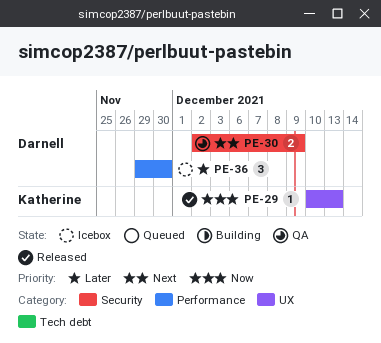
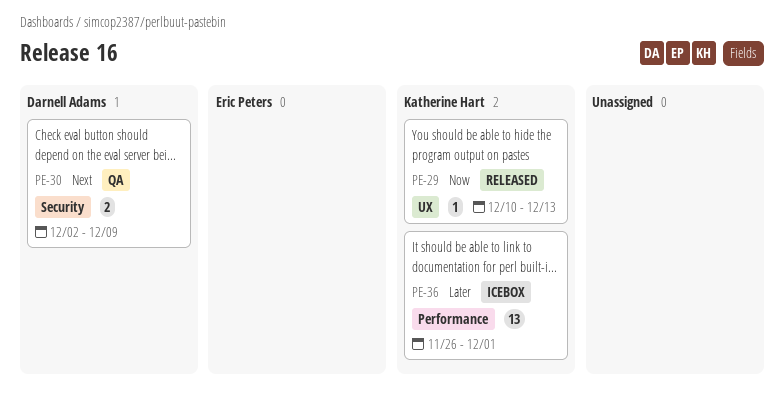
PE-36, owner: Darnell Adams -> Katherine Hart
PE-36, estimate: 3 -> 13
PE-36, start: Nov 29 -> Nov 26
PE-36, due: Nov 30 -> Dec 1

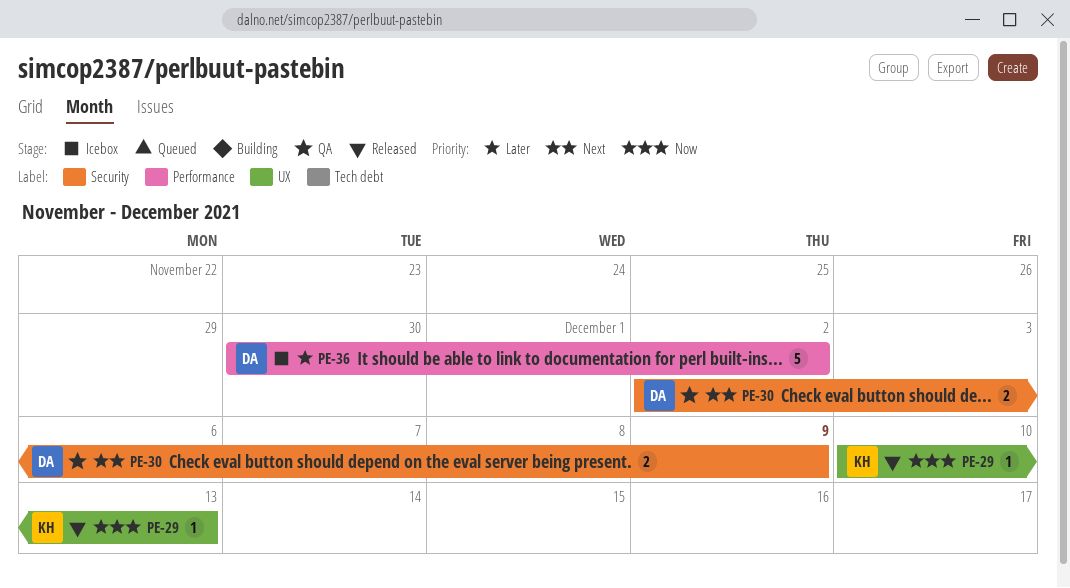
PE-36, owner: Katherine Hart -> Darnell Adams
PE-36, estimate: 13 -> 5
PE-36, start: Nov 26 -> Nov 30
PE-36, due: Dec 1 -> Dec 2

